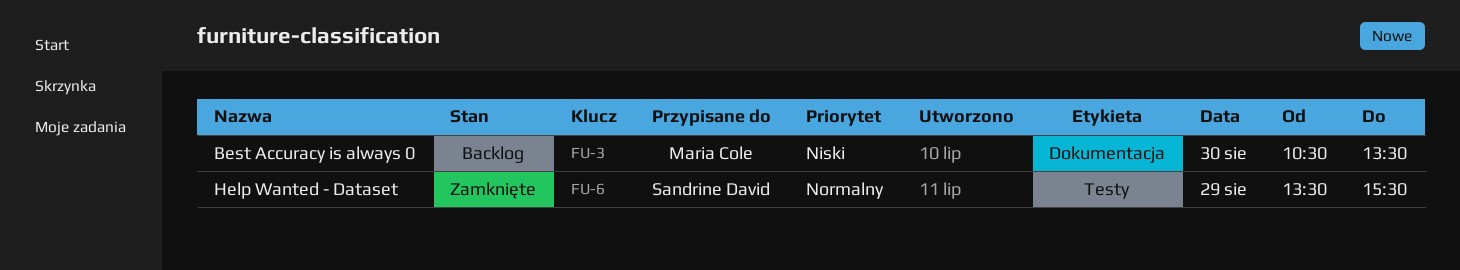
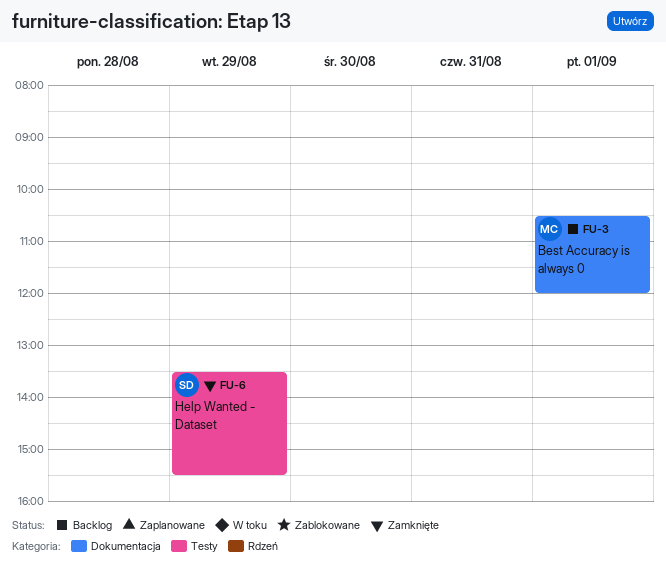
FU-3, day: Aug 30 -> Sep 1
FU-3, ends: 13:30 -> 12:00

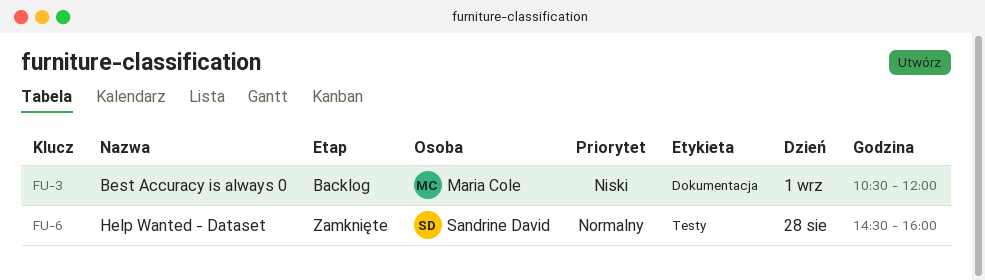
FU-6, day: Aug 29 -> Aug 28
FU-6, begins: 13:30 -> 14:30
FU-6, ends: 15:30 -> 16:00

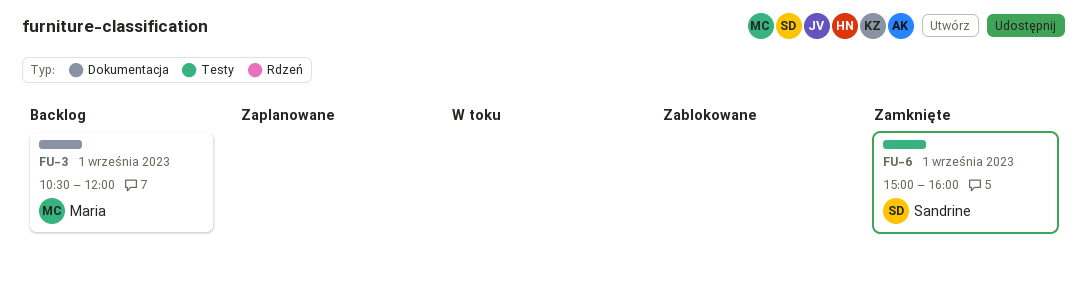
FU-6, day: Aug 28 -> Sep 1
FU-6, begins: 14:30 -> 15:00

